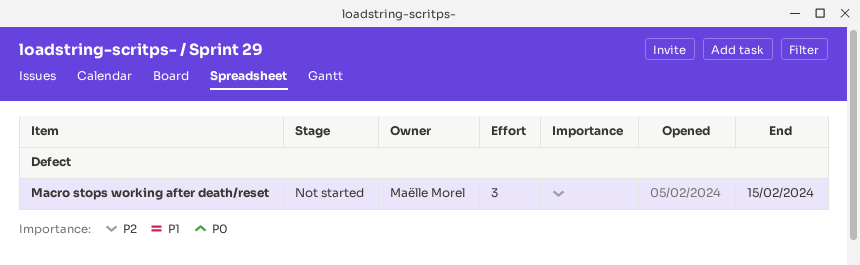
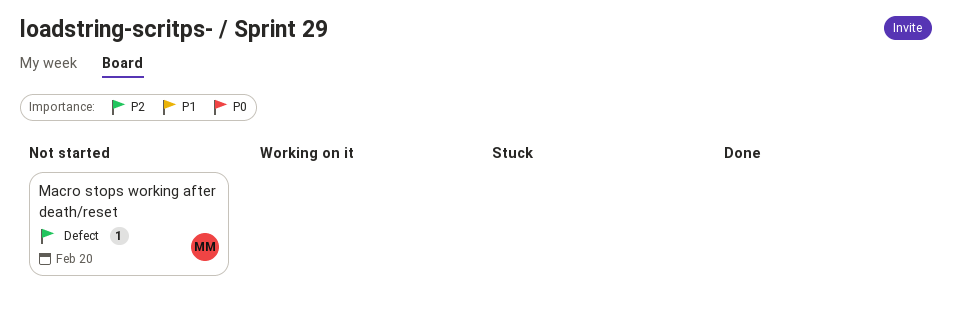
Macro stops working after death/reset, estimate: 3 -> 1
Macro stops working after death/reset, due: Feb 15 -> Feb 20

